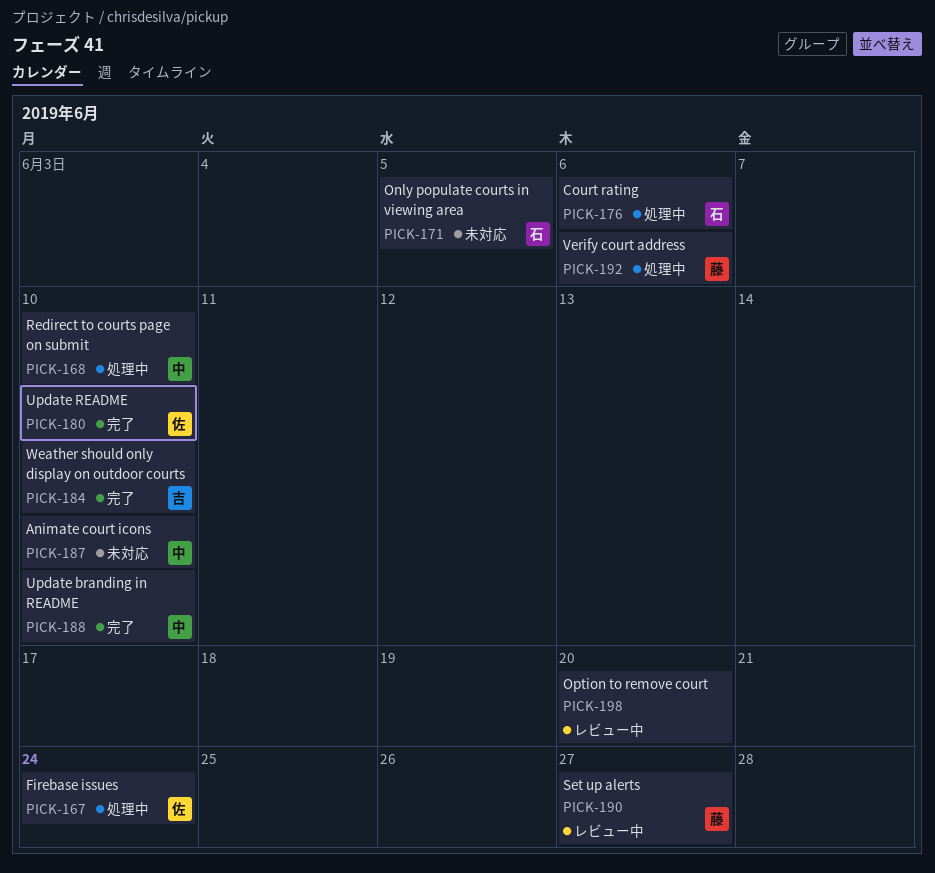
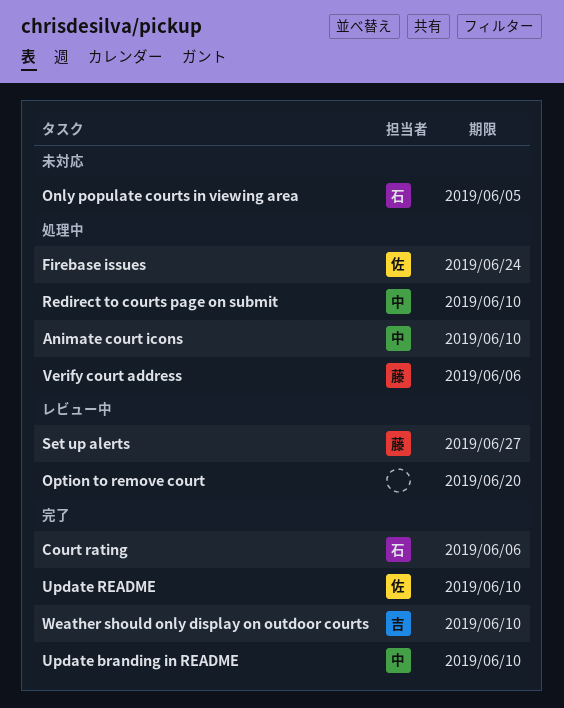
Animate court icons, status: 未対応 -> 処理中
Court rating, status: 処理中 -> 完了

